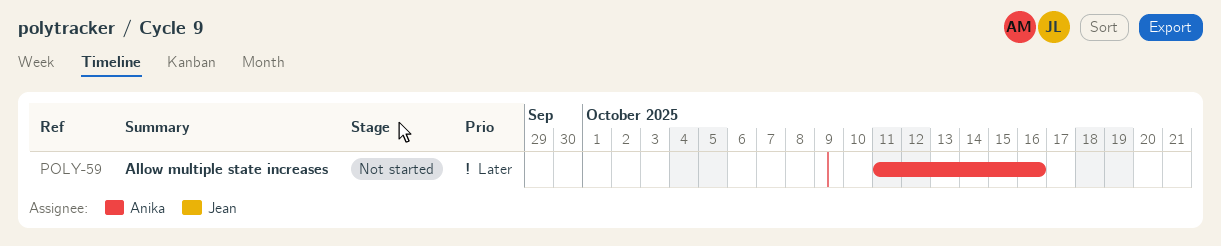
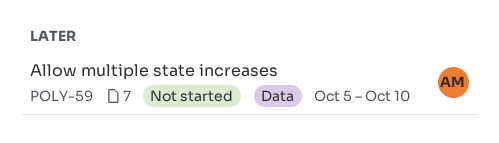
POLY-59, start: Oct 11 -> Oct 5
POLY-59, due: Oct 16 -> Oct 10

